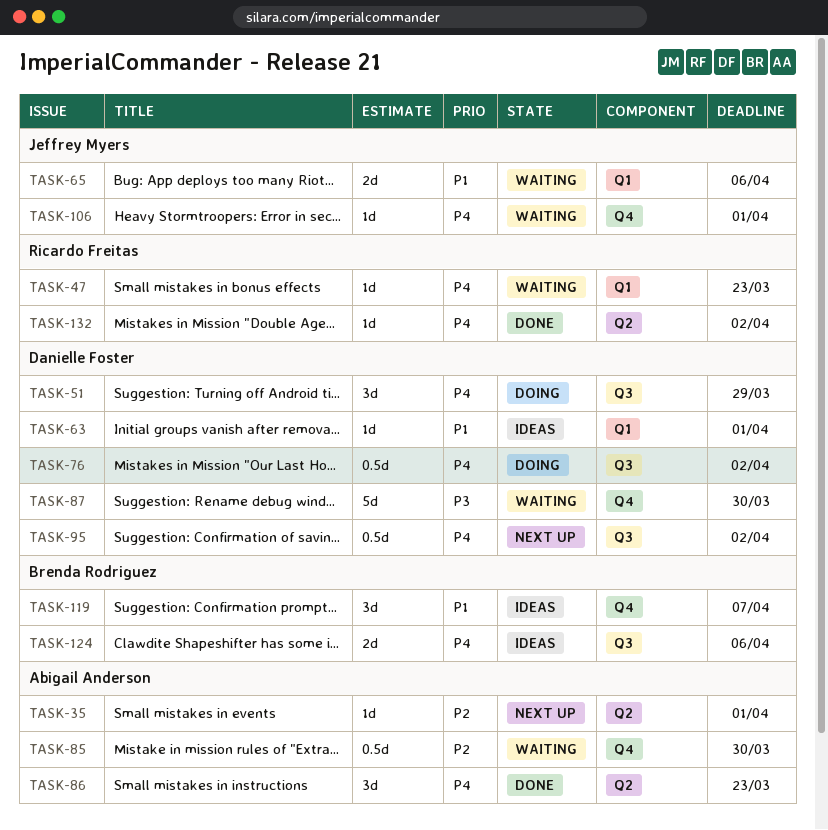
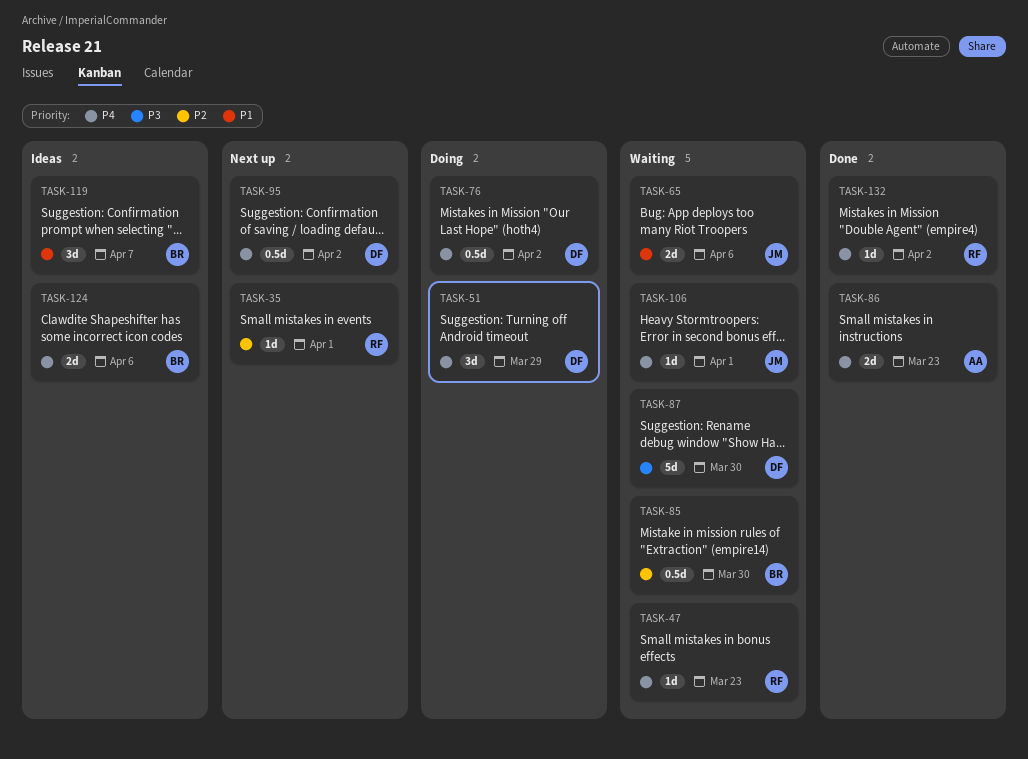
TASK-35, owner: Abigail Anderson -> Ricardo Freitas
TASK-63: present -> none
TASK-85, owner: Abigail Anderson -> Brenda Rodriguez
TASK-86, estimate: 3d -> 2d

